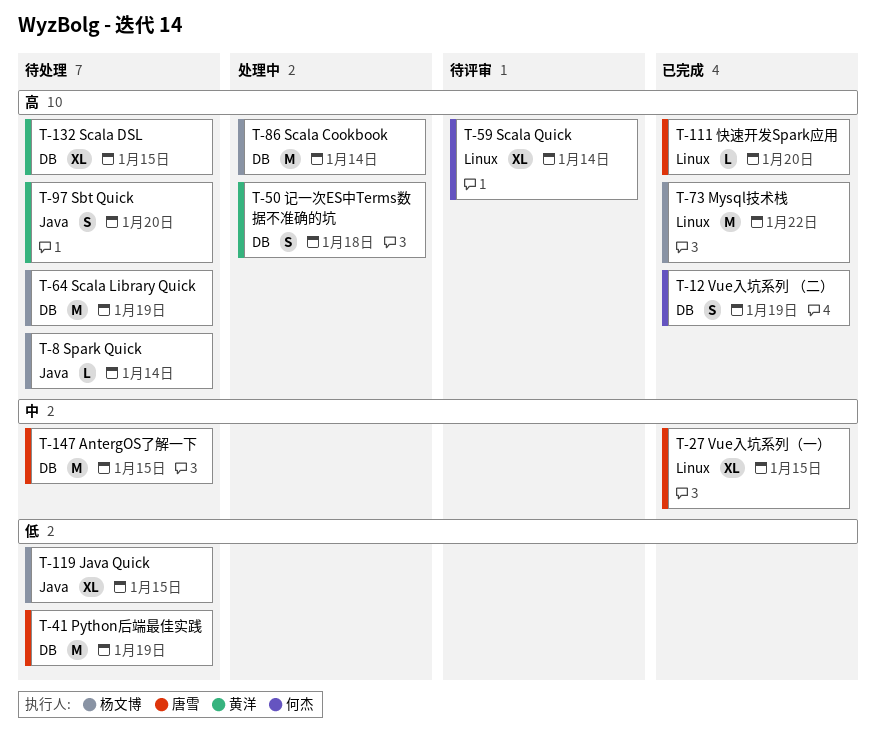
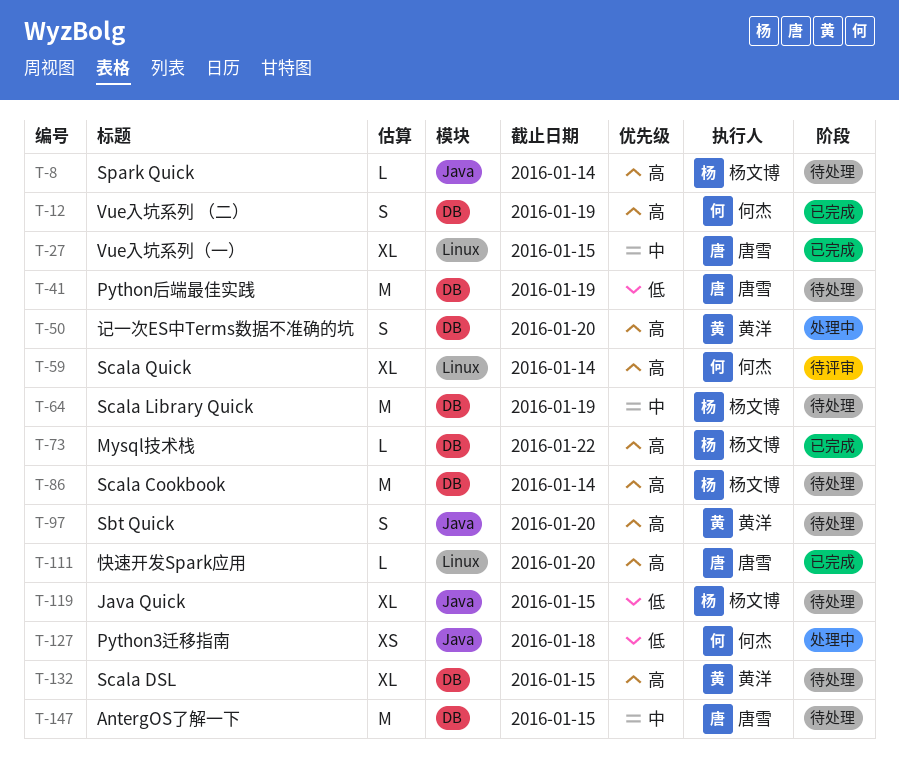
T-50, due: Jan 18 -> Jan 20
T-64, priority: 高 -> 中
T-73, label: Linux -> DB
T-73, estimate: M -> L
T-86, status: 处理中 -> 待处理
T-127: none -> present

